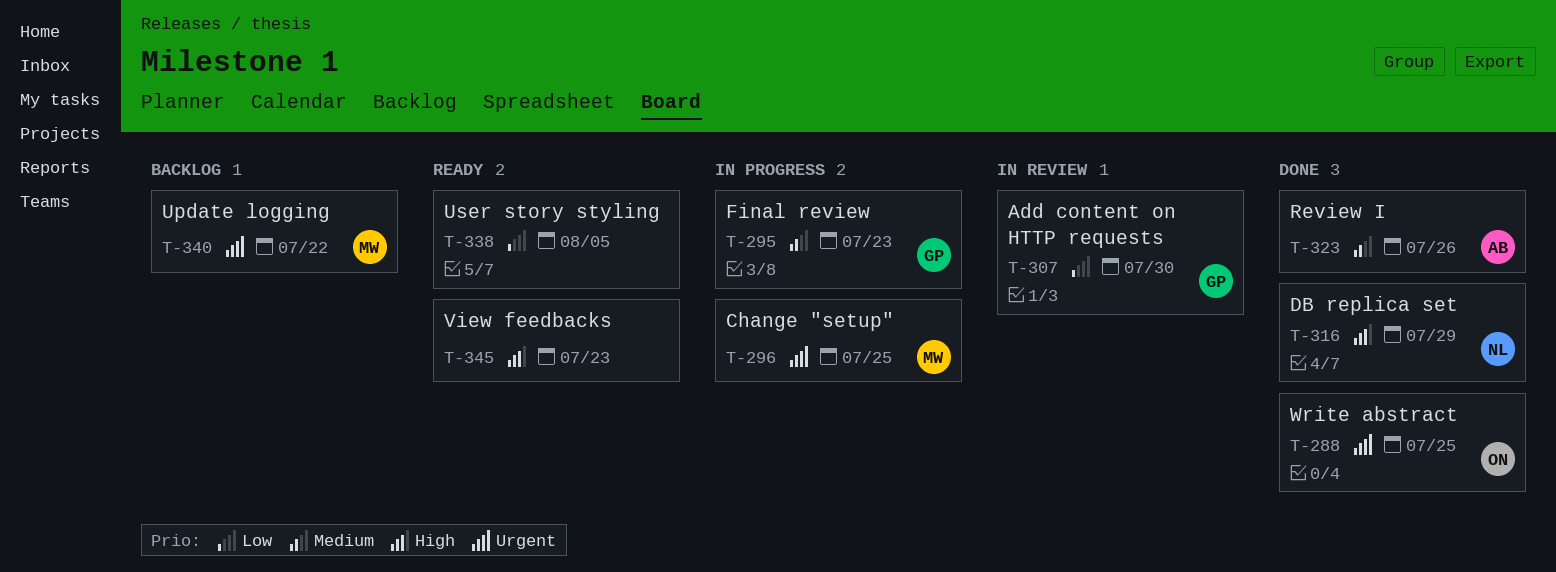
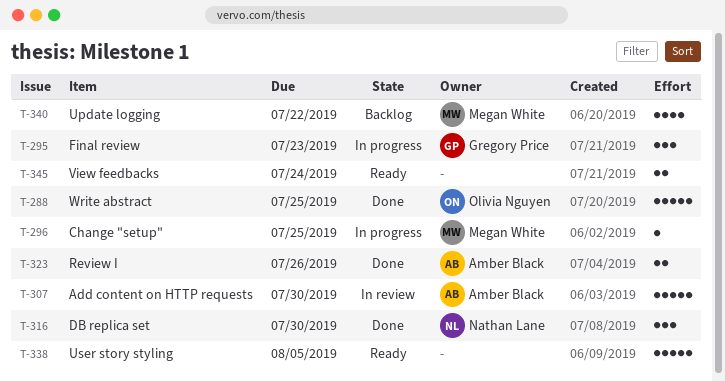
T-307, owner: Gregory Price -> Amber Black
T-316, due: Jul 29 -> Jul 30
T-345, due: Jul 23 -> Jul 24

